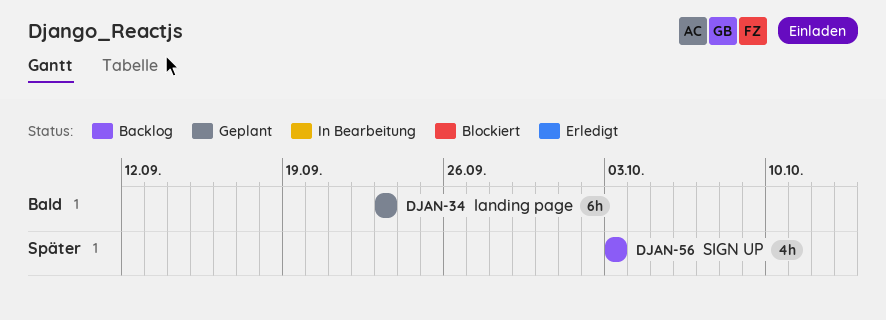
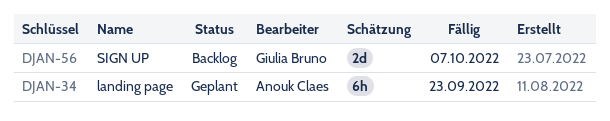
DJAN-56, estimate: 4h -> 2d
DJAN-56, due: Oct 3 -> Oct 7

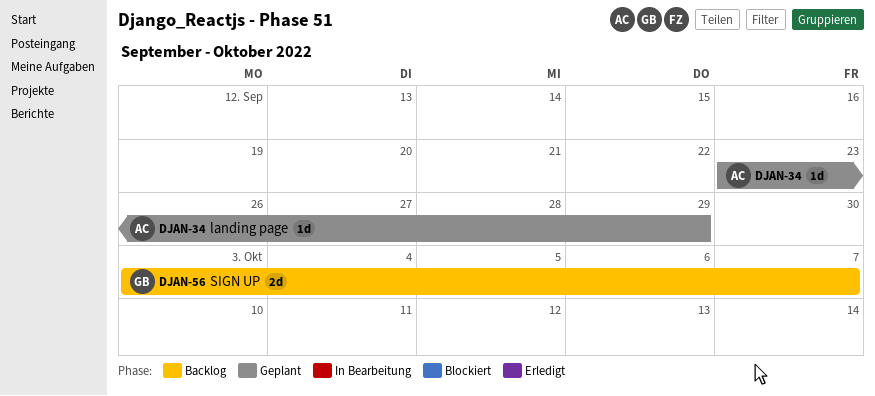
DJAN-34, estimate: 6h -> 1d
DJAN-34, due: Sep 23 -> Sep 29

